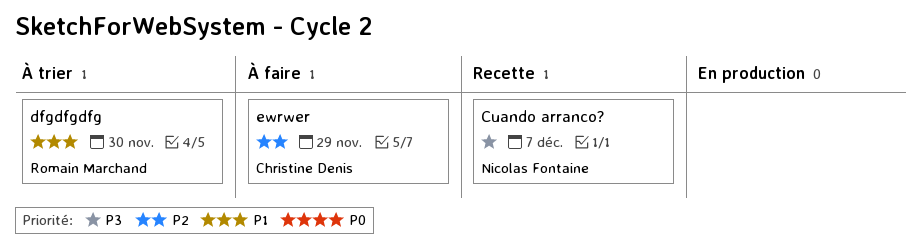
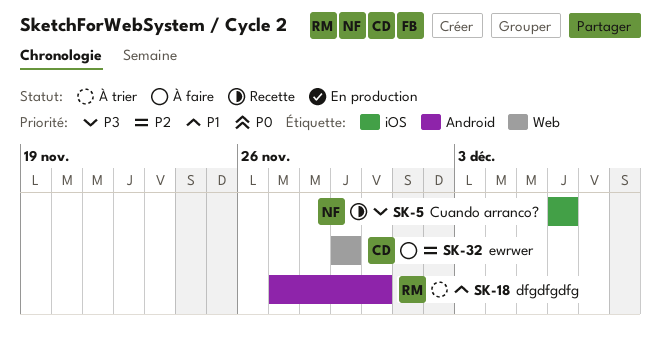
Cuando arranco?, due: Dec 7 -> Dec 6

